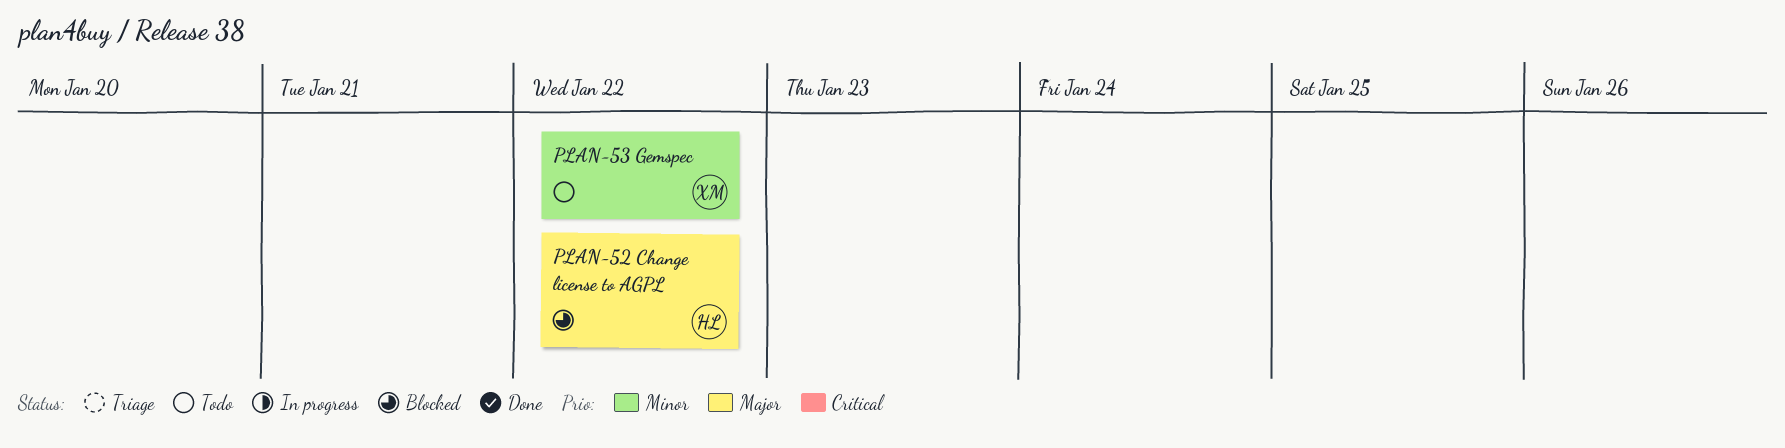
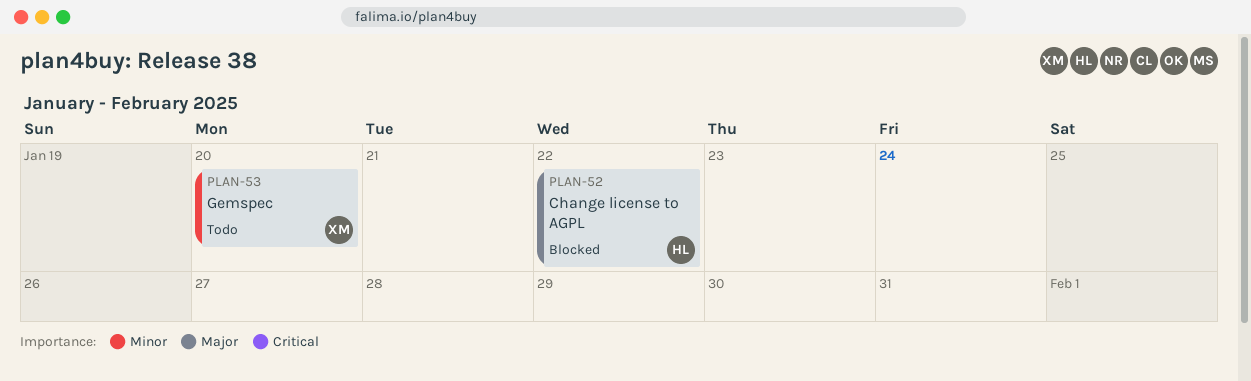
PLAN-53, due: Jan 22 -> Jan 20

